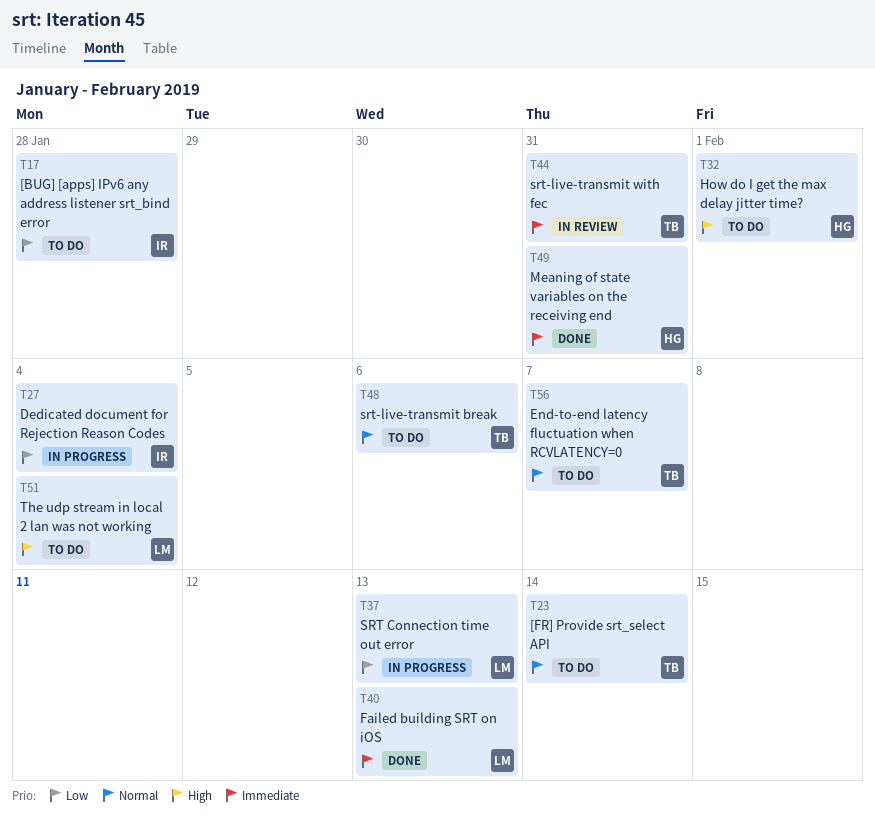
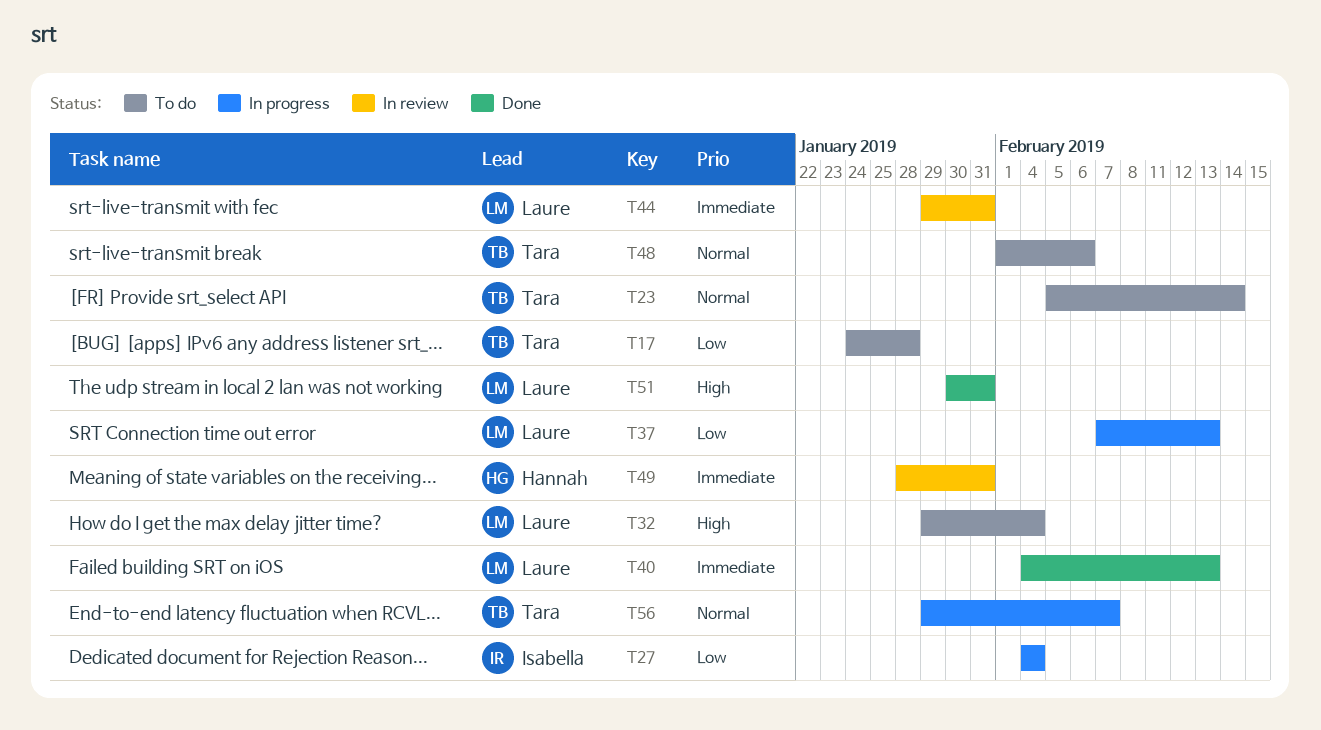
T17, owner: Isabella -> Tara
T32, owner: Hannah -> Laure
T32, due: Feb 1 -> Feb 4
T44, owner: Tara -> Laure
T49, status: Done -> In review
T51, status: To do -> Done
T51, due: Feb 4 -> Jan 31
T56, status: To do -> In progress

